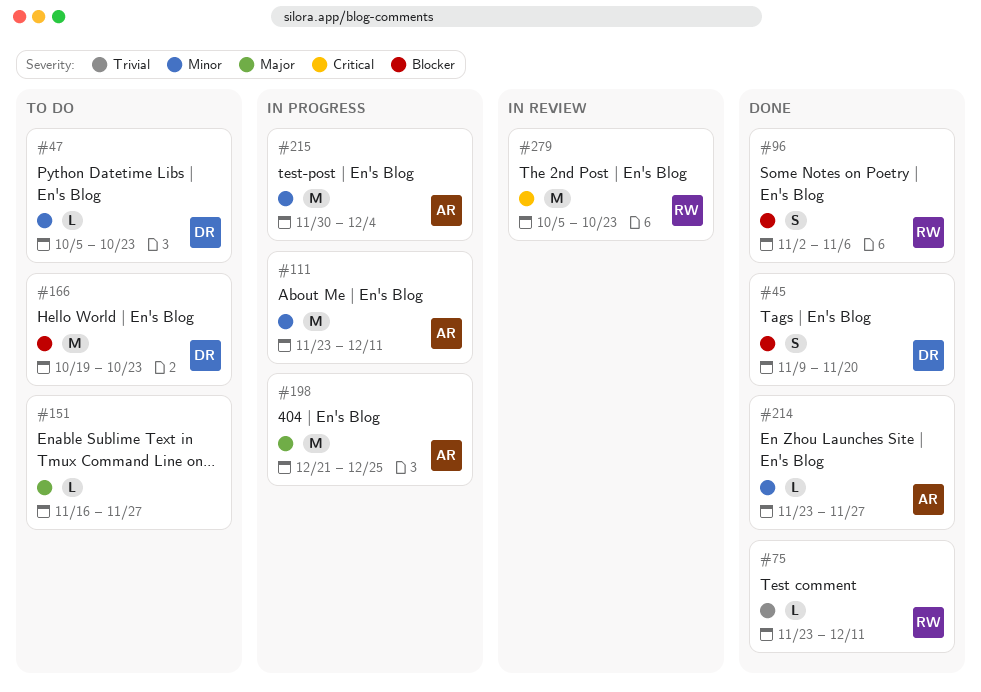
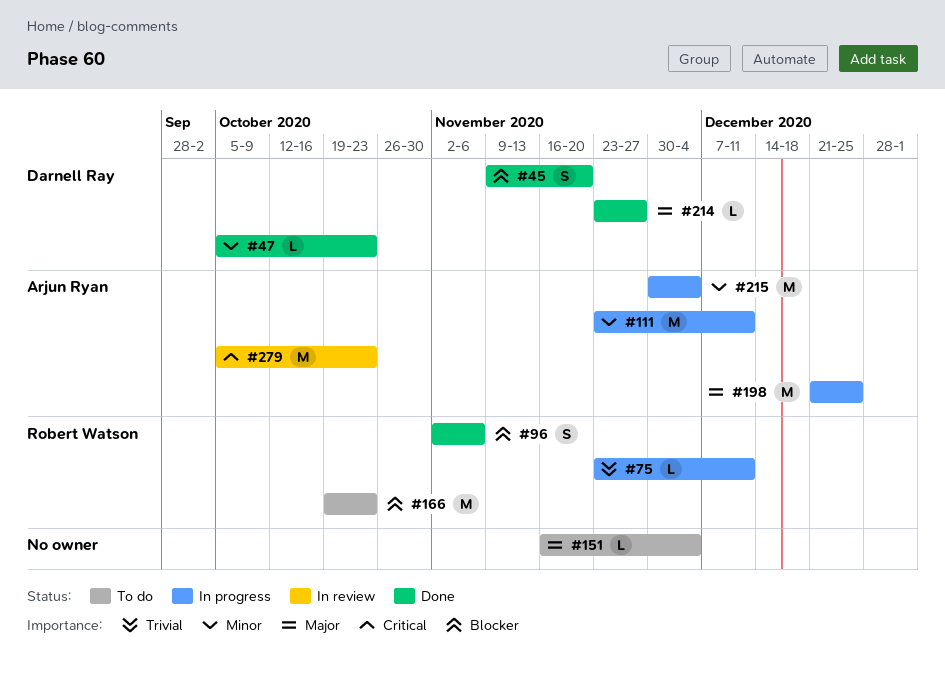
#47, status: To do -> Done
#75, status: Done -> In progress
#151, due: Nov 27 -> Dec 4
#166, owner: Darnell Ray -> Robert Watson
#214, owner: Arjun Ryan -> Darnell Ray
#214, priority: Minor -> Major
#279, owner: Robert Watson -> Arjun Ryan

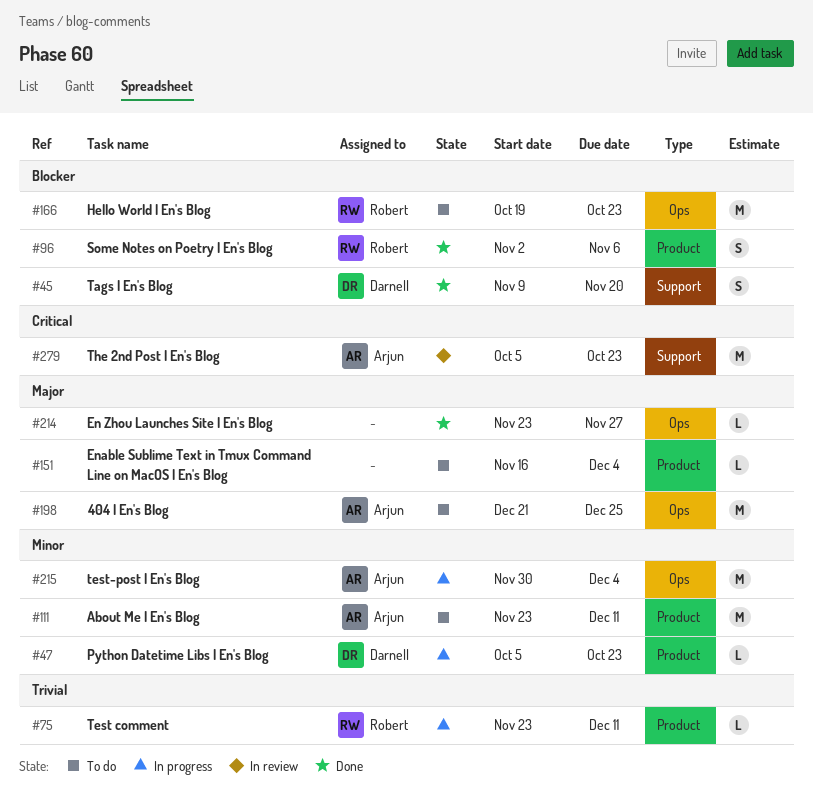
#47, status: Done -> In progress
#111, status: In progress -> To do
#198, status: In progress -> To do
#214, owner: Darnell Ray -> none

